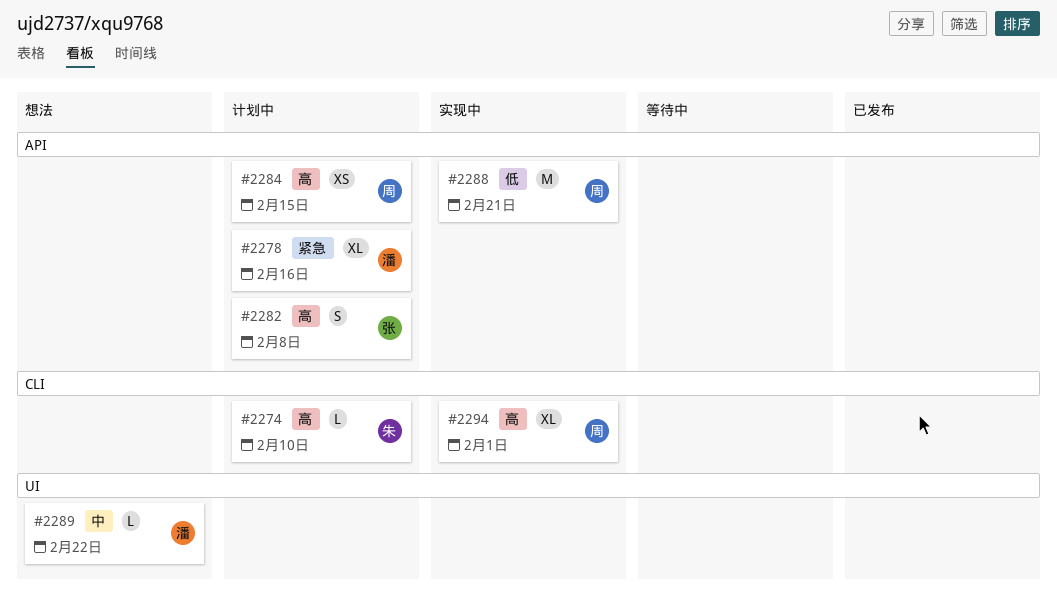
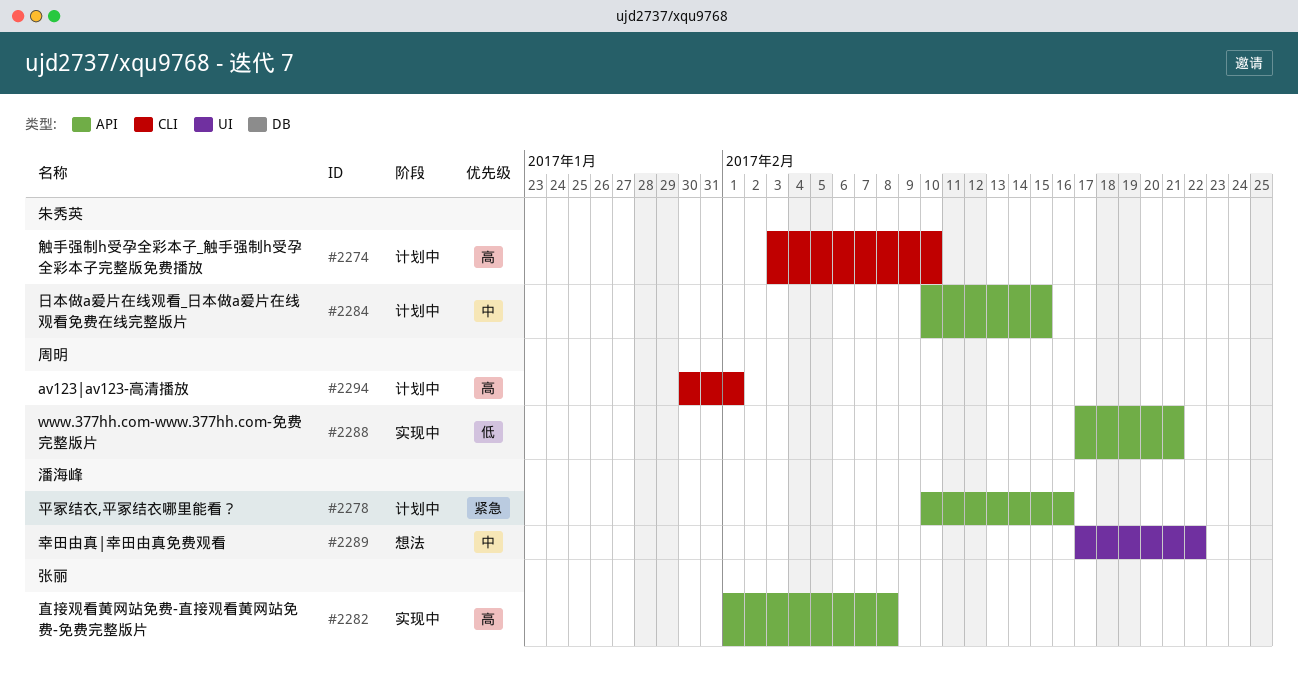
#2282, status: 计划中 -> 实现中
#2284, owner: 周明 -> 朱秀英
#2284, priority: 高 -> 中
#2294, status: 实现中 -> 计划中

